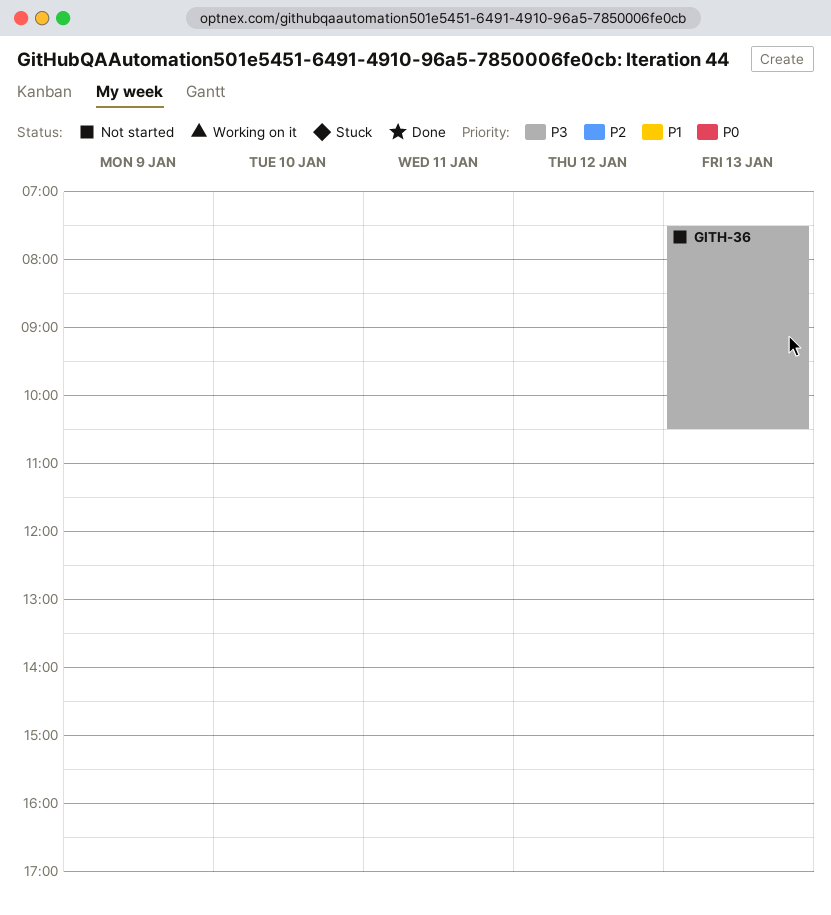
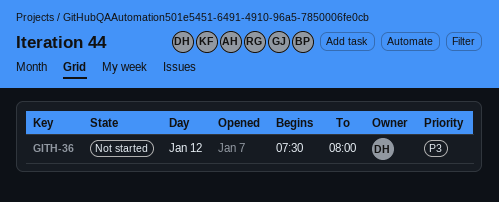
GITH-36, day: Jan 13 -> Jan 12
GITH-36, ends: 10:30 -> 08:00

